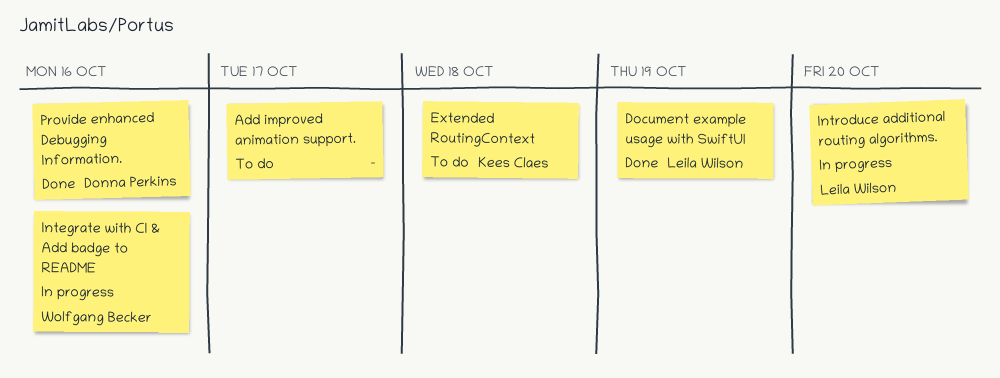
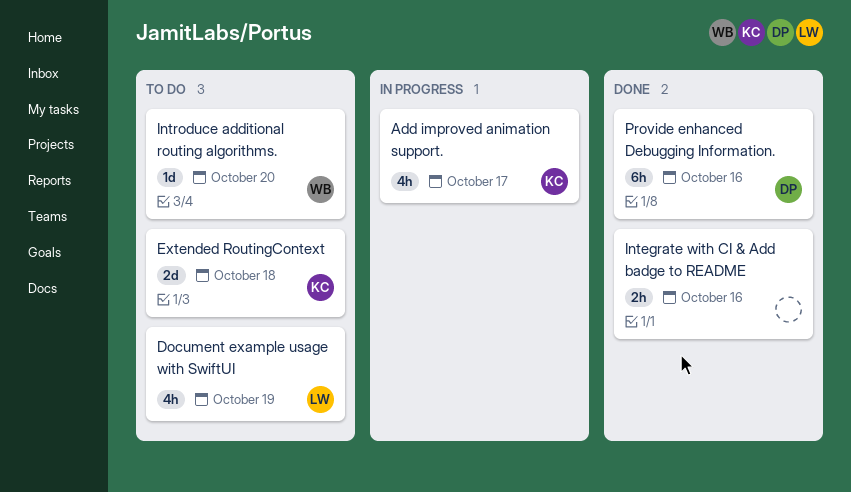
Add improved animation support., status: To do -> In progress
Add improved animation support., owner: none -> Kees Claes
Document example usage with SwiftUI, status: Done -> To do
Integrate with CI & Add badge to README, status: In progress -> Done
Integrate with CI & Add badge to README, owner: Wolfgang Becker -> none
Introduce additional routing algorithms., status: In progress -> To do
Introduce additional routing algorithms., owner: Leila Wilson -> Wolfgang Becker

